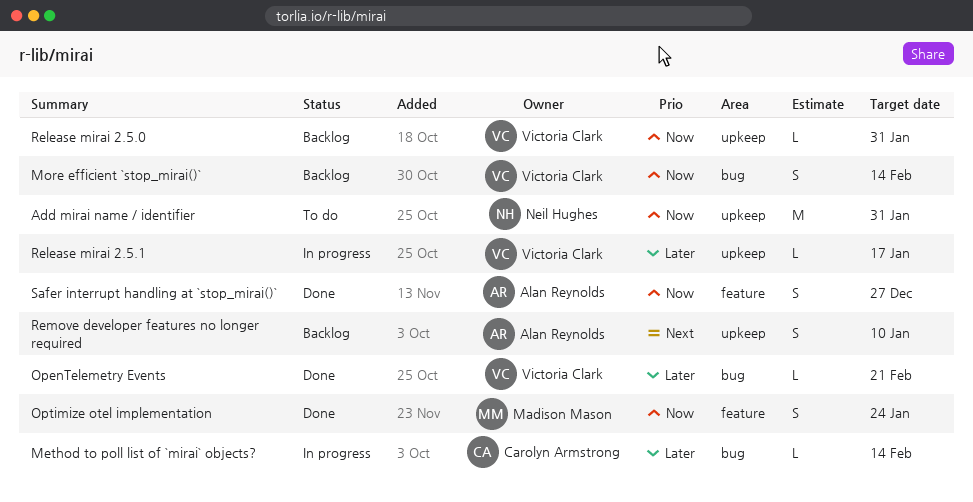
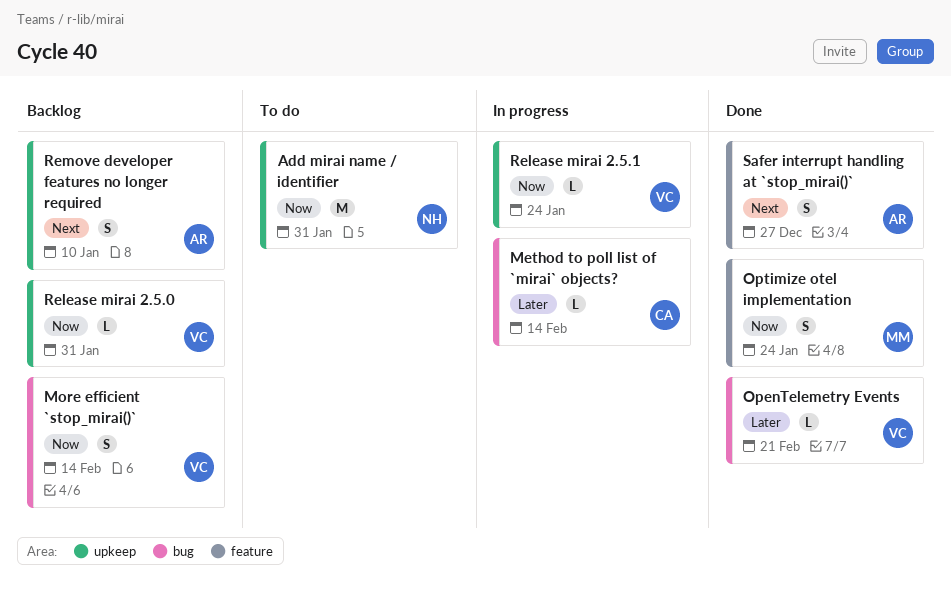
Release mirai 2.5.1, priority: Later -> Now
Release mirai 2.5.1, due: Jan 17 -> Jan 24
Safer interrupt handling at `stop_mirai()`, priority: Now -> Next

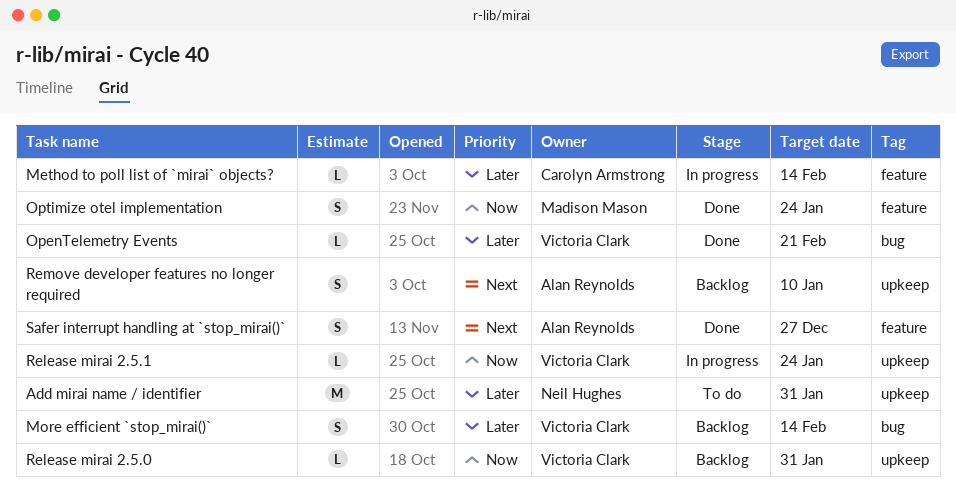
Add mirai name / identifier, priority: Now -> Later
Method to poll list of `mirai` objects?, label: bug -> feature
More efficient `stop_mirai()`, priority: Now -> Later

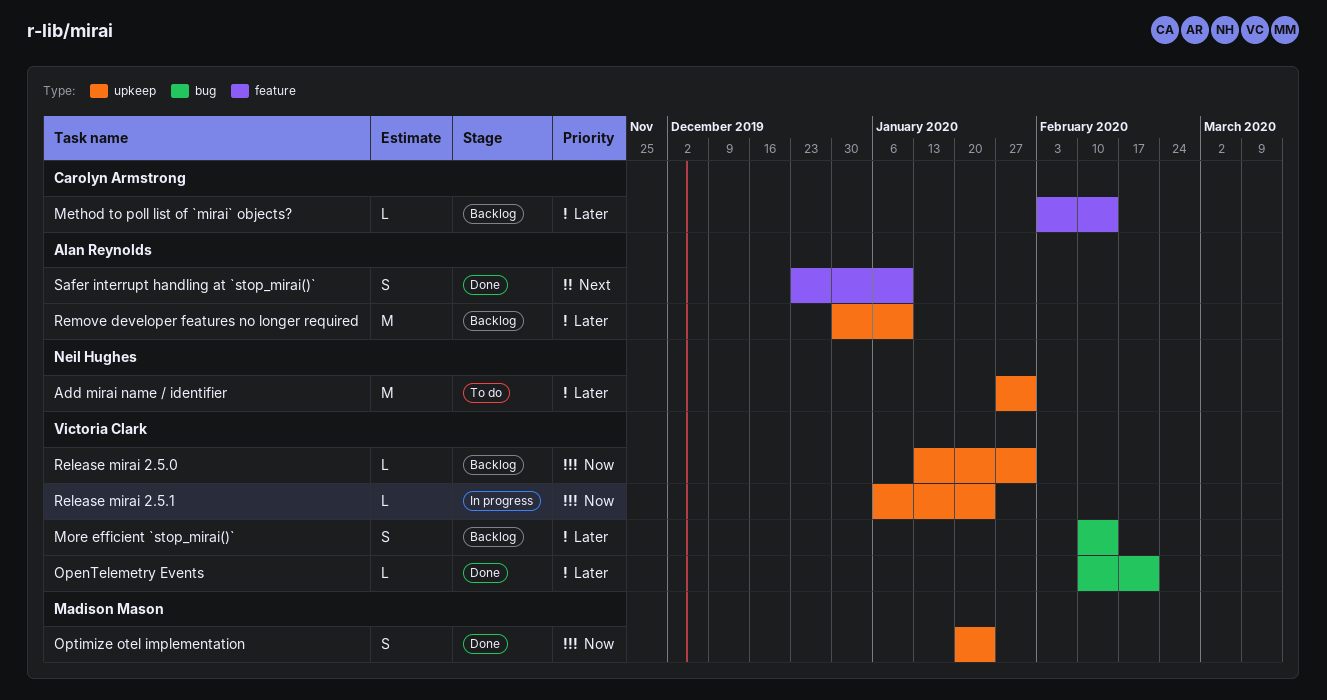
Method to poll list of `mirai` objects?, status: In progress -> Backlog
Optimize otel implementation, label: feature -> upkeep
Remove developer features no longer required, priority: Next -> Later
Remove developer features no longer required, estimate: S -> M
Safer interrupt handling at `stop_mirai()`, due: Dec 27 -> Jan 10

